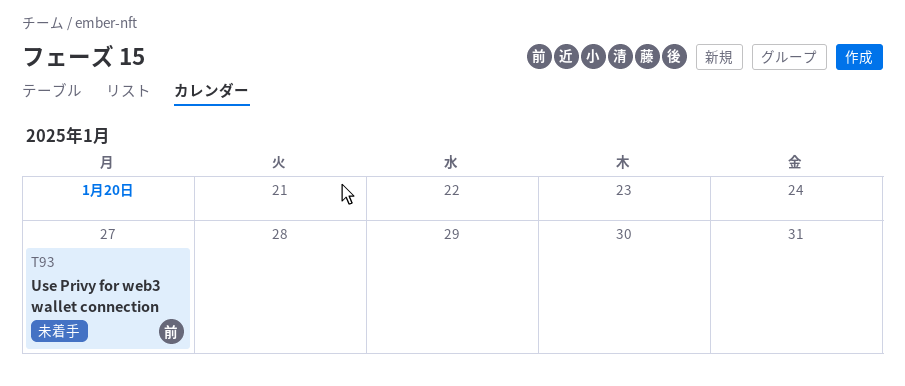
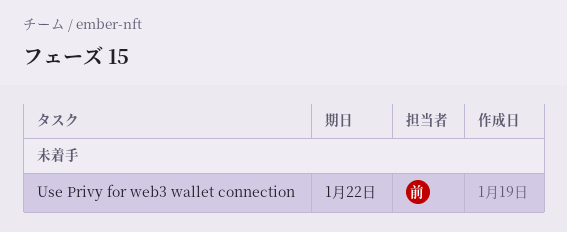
Use Privy for web3 wallet connection, due: Jan 27 -> Jan 22

